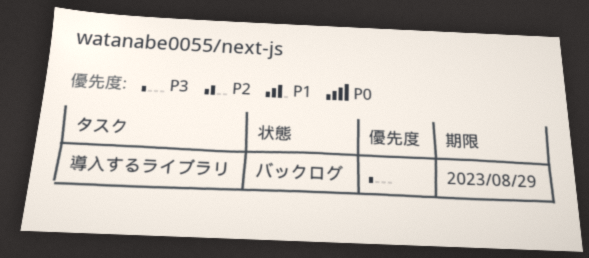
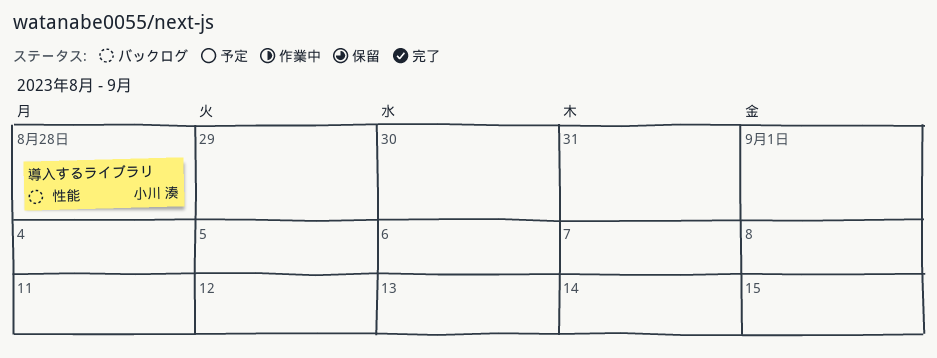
導入するライブラリ, due: Aug 29 -> Aug 28

